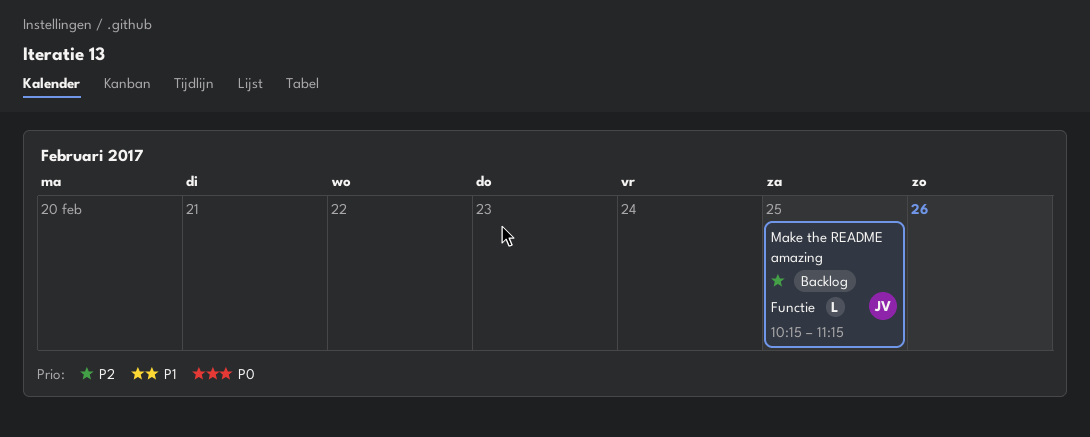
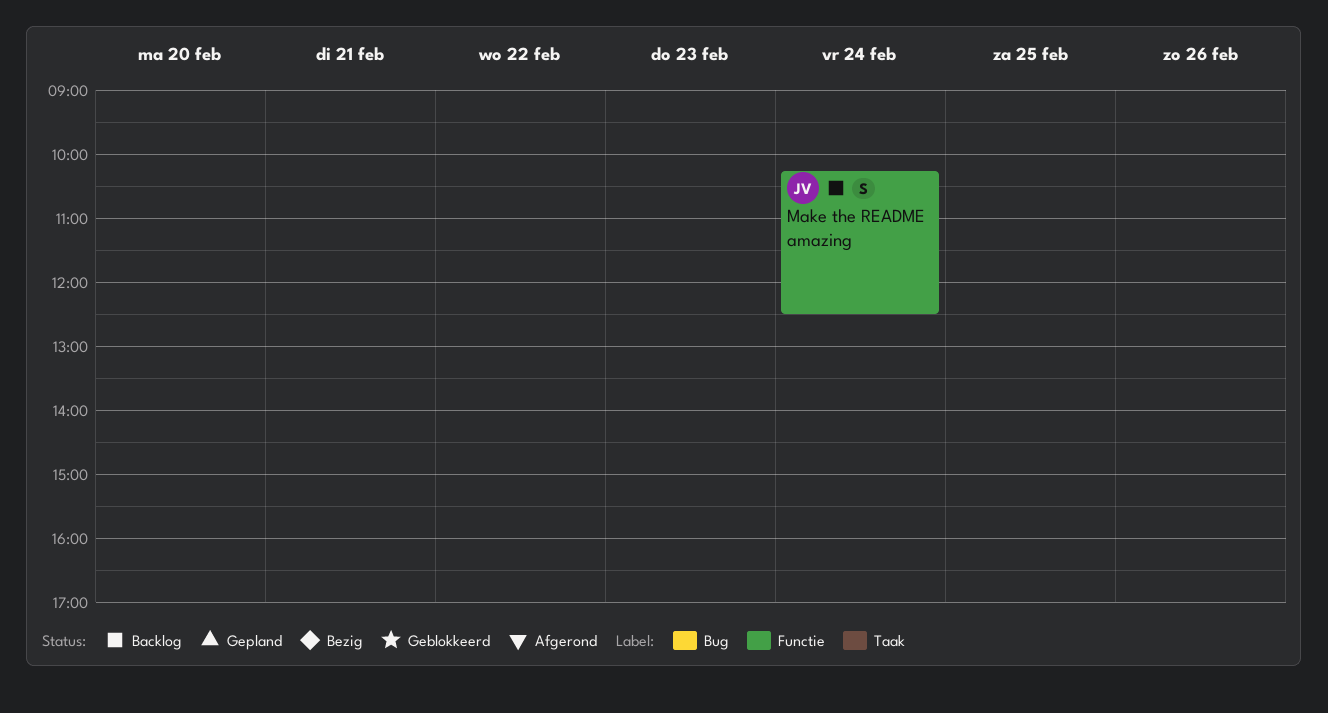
Make the README amazing, estimate: L -> S
Make the README amazing, day: Feb 25 -> Feb 24
Make the README amazing, ends: 11:15 -> 12:30

